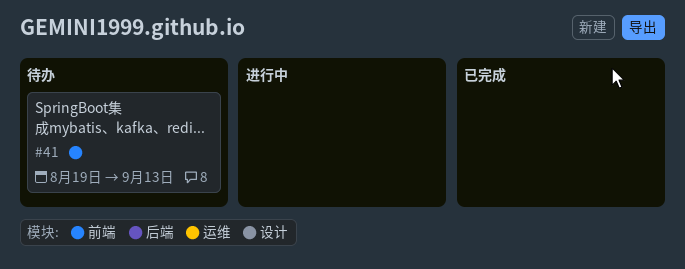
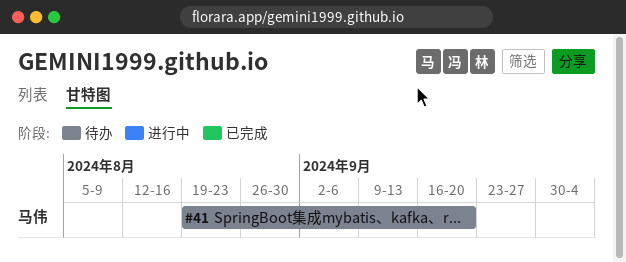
#41, due: Sep 13 -> Sep 20

